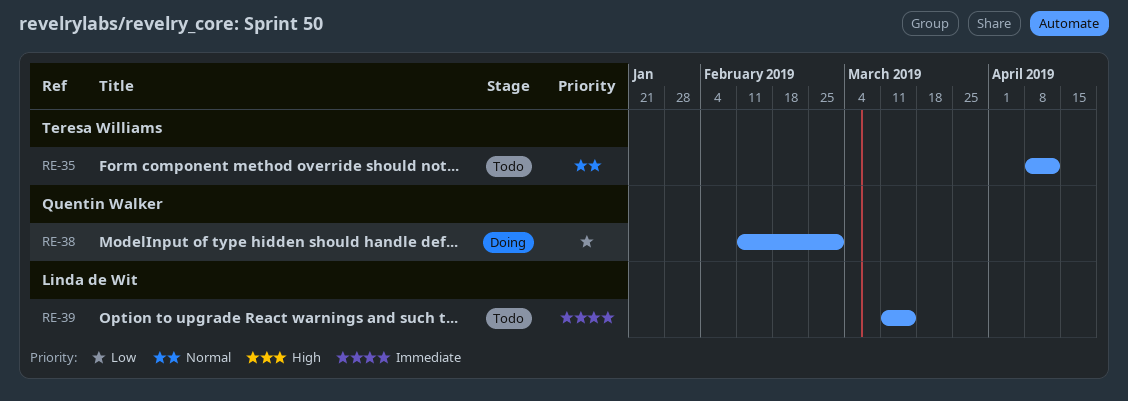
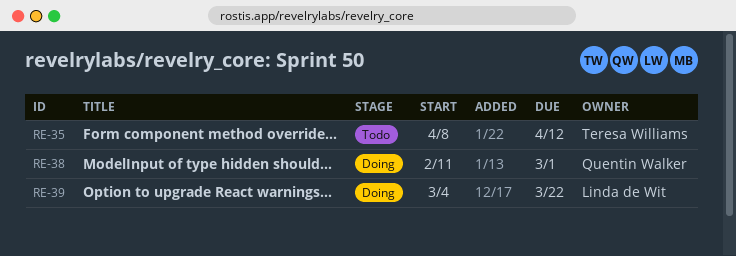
RE-39, status: Todo -> Doing
RE-39, start: Mar 11 -> Mar 4
RE-39, due: Mar 15 -> Mar 22

